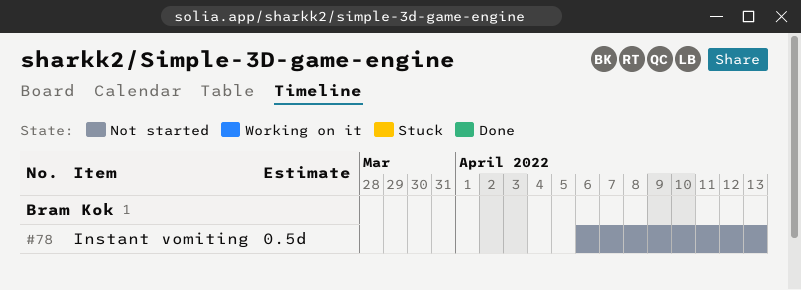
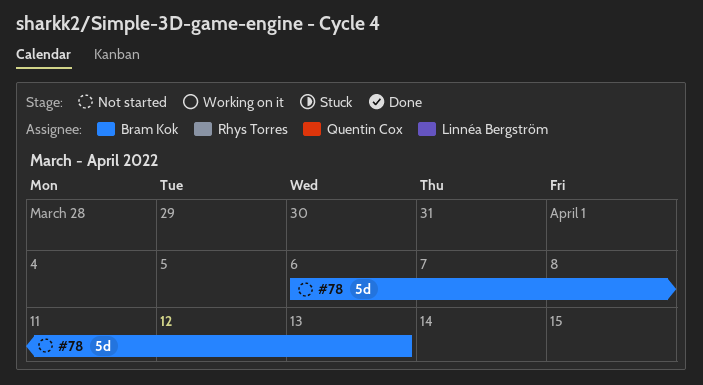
#78, estimate: 0.5d -> 5d

